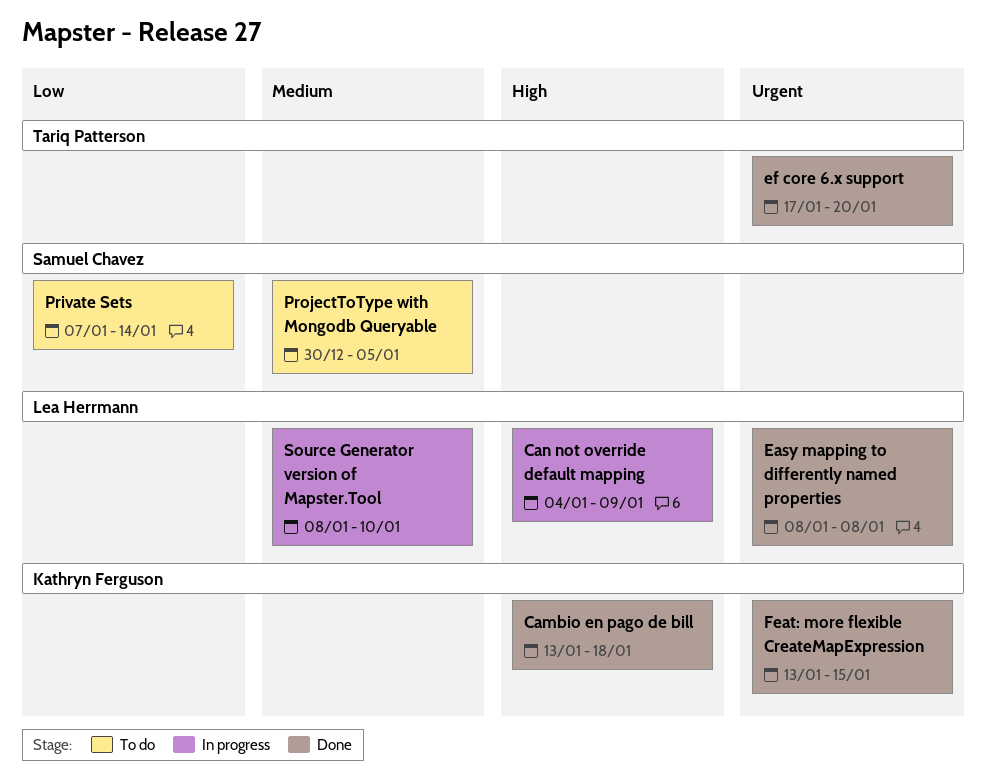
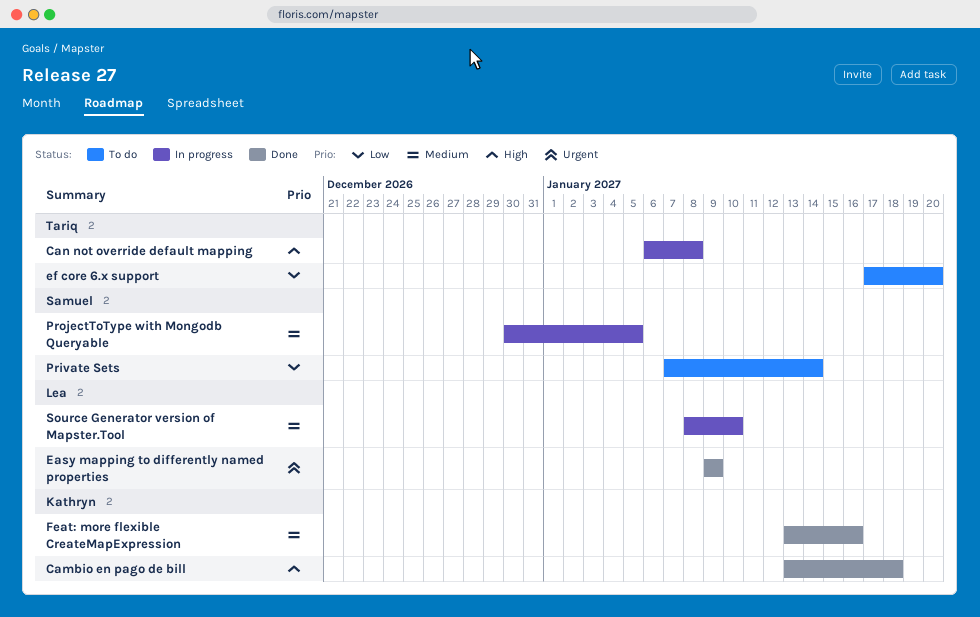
Can not override default mapping, owner: Lea Herrmann -> Tariq Patterson
Can not override default mapping, start: Jan 4 -> Jan 6
Can not override default mapping, due: Jan 9 -> Jan 8
Easy mapping to differently named properties, start: Jan 8 -> Jan 9
Easy mapping to differently named properties, due: Jan 8 -> Jan 9
ef core 6.x support, status: Done -> To do
ef core 6.x support, priority: Urgent -> Low
Feat: more flexible CreateMapExpression, priority: Urgent -> Medium
Feat: more flexible CreateMapExpression, due: Jan 15 -> Jan 16
ProjectToType with Mongodb Queryable, status: To do -> In progress

